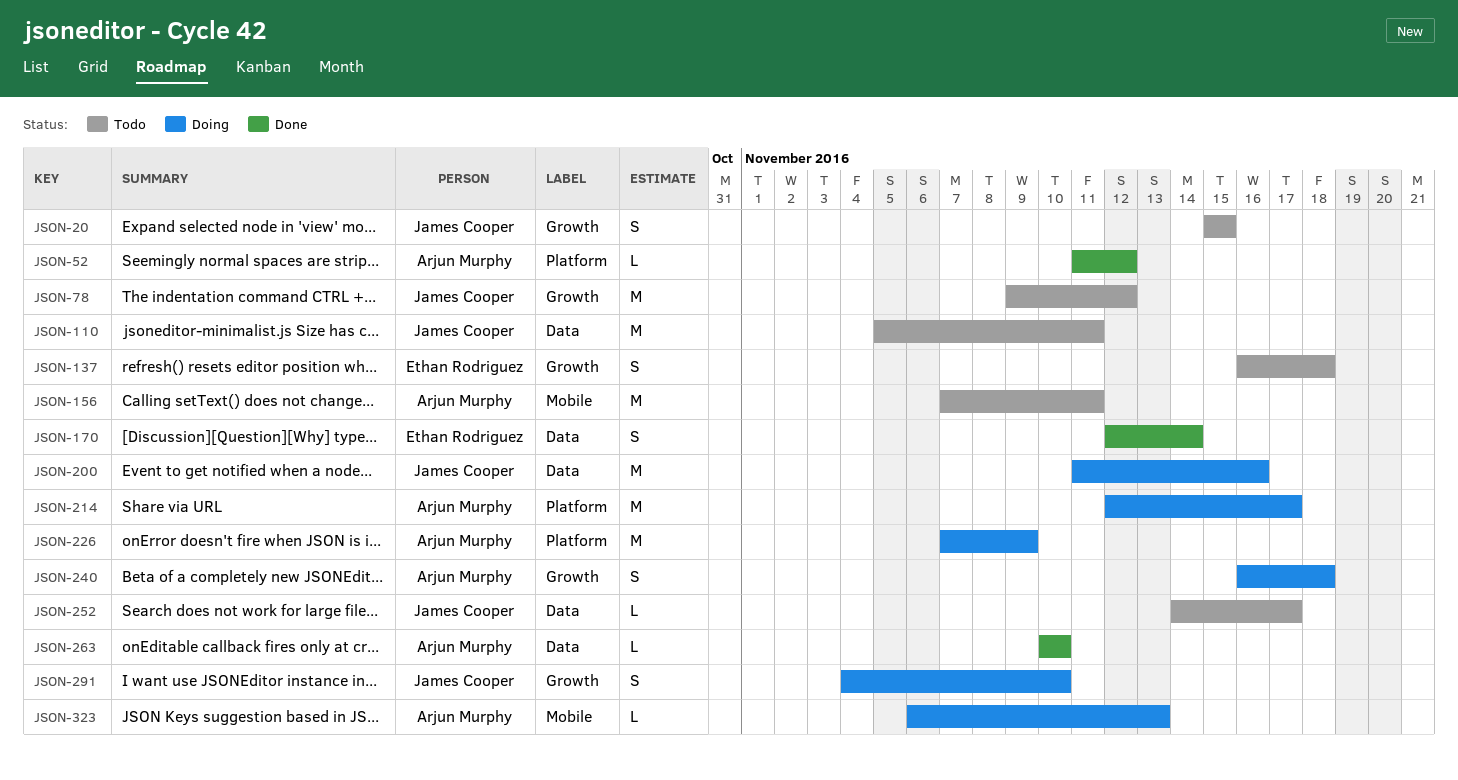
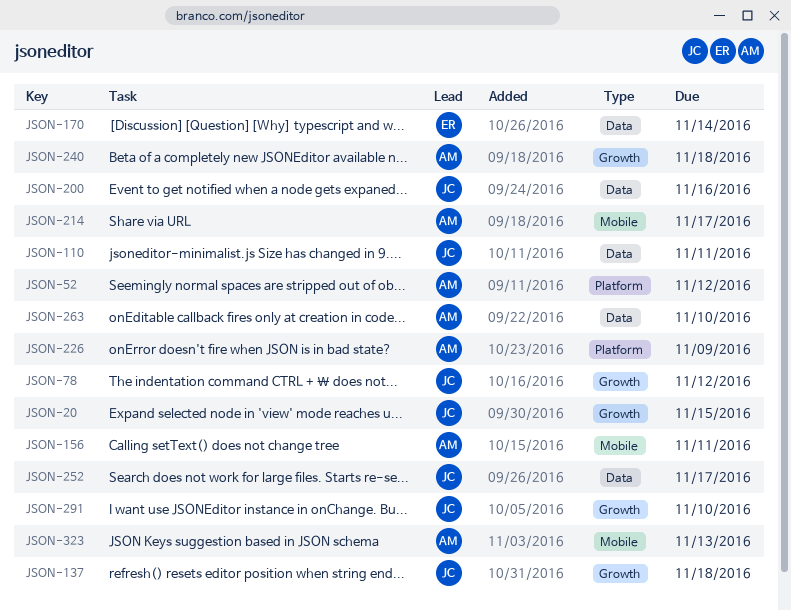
JSON-137, owner: Ethan Rodriguez -> James Cooper
JSON-214, label: Platform -> Mobile

